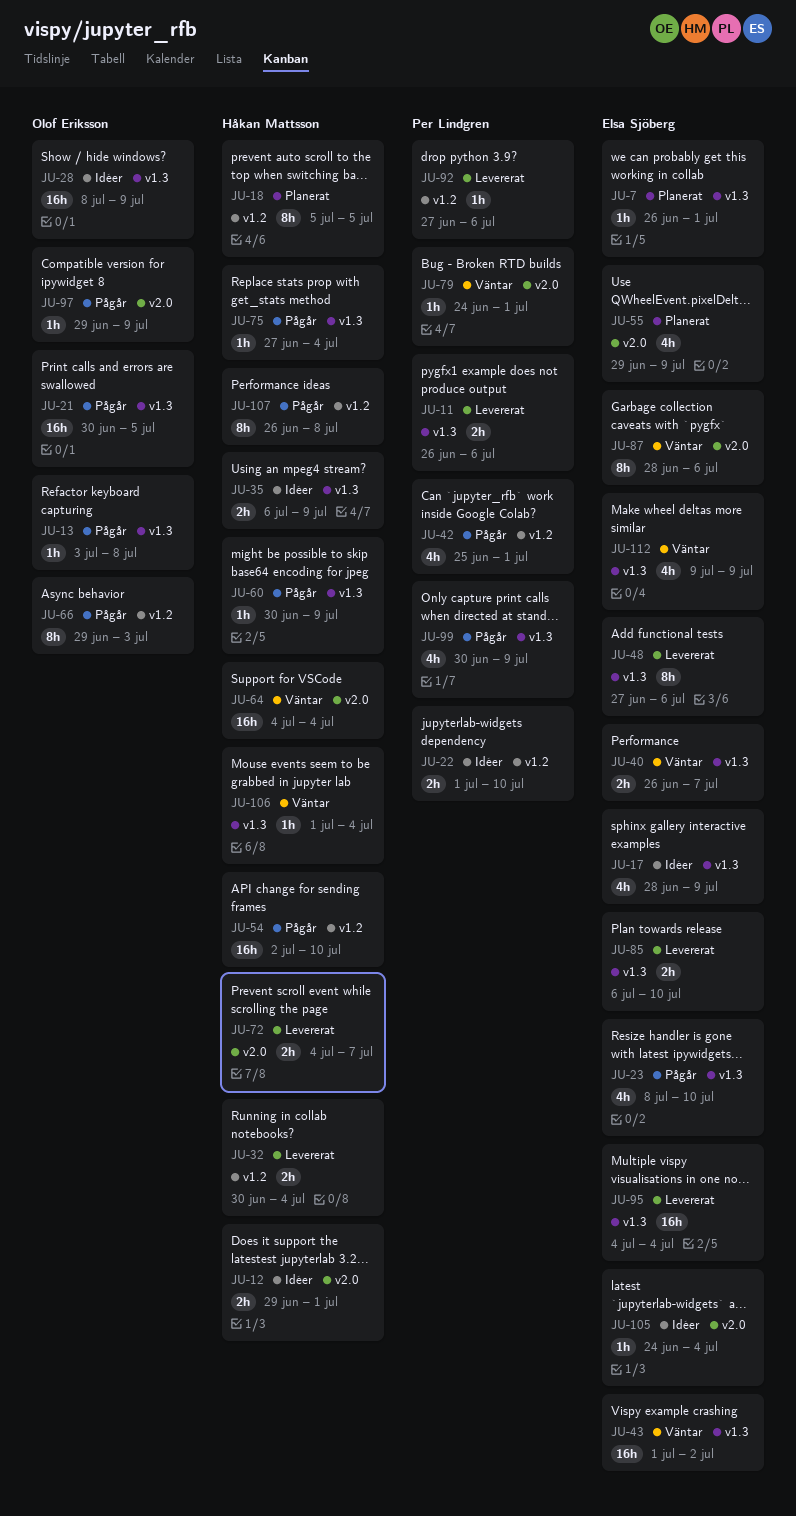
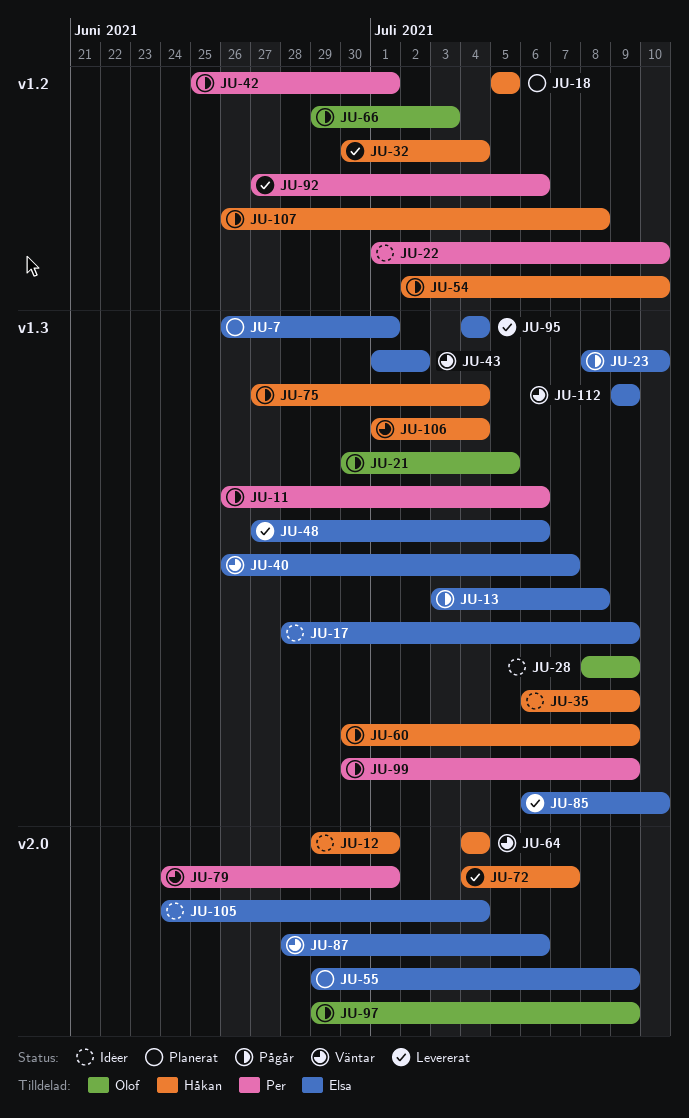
JU-11, status: Levererat -> Pågår
JU-13, owner: Olof Eriksson -> Elsa Sjöberg

